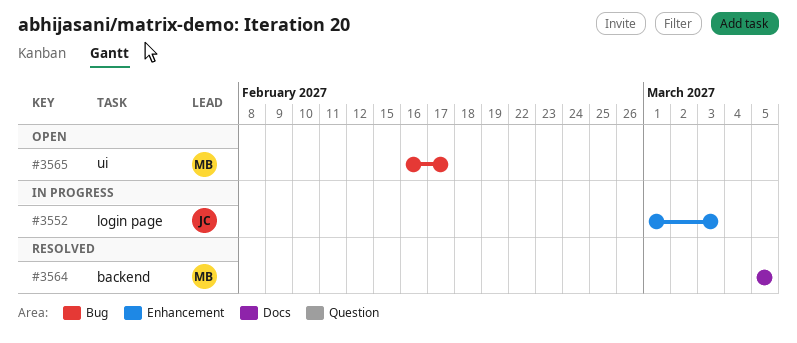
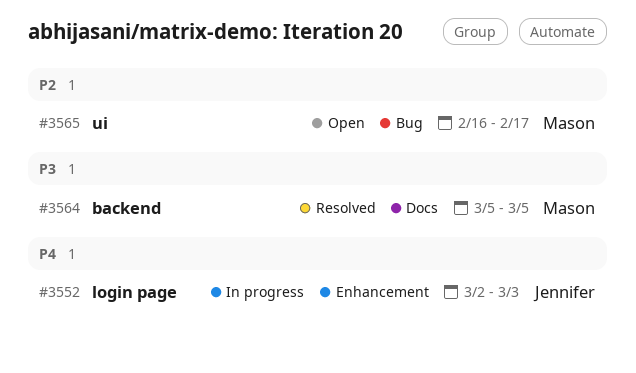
#3552, start: Mar 1 -> Mar 2

